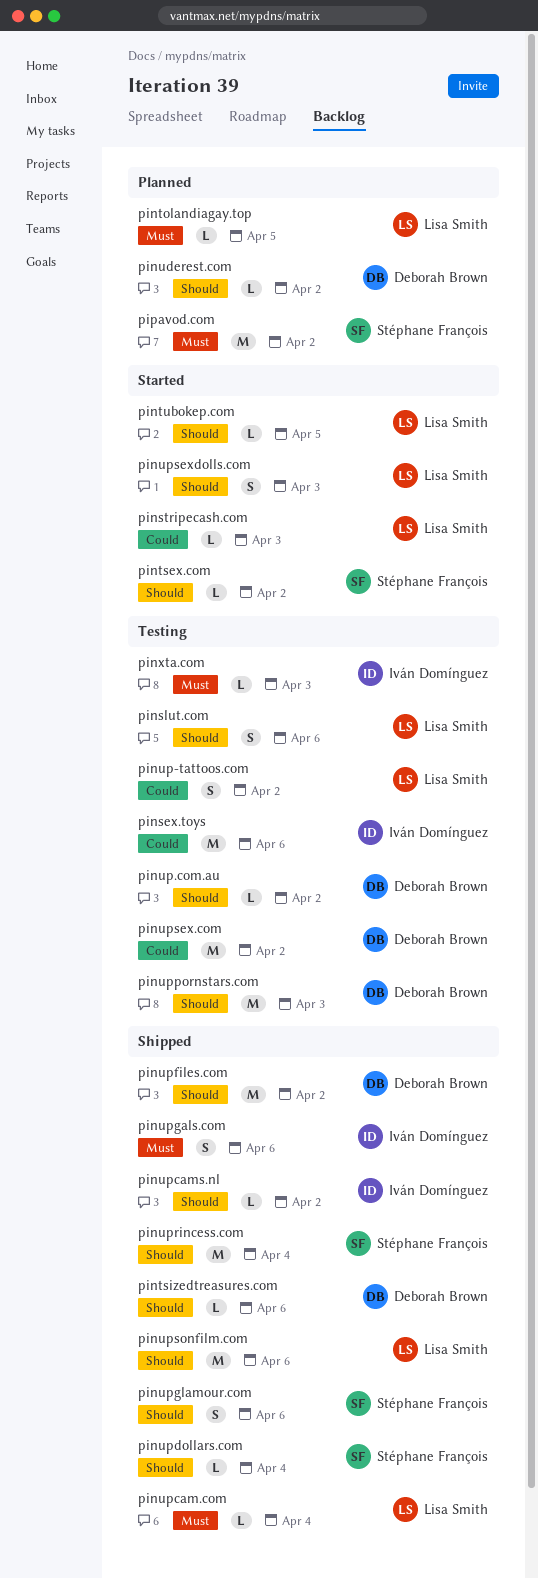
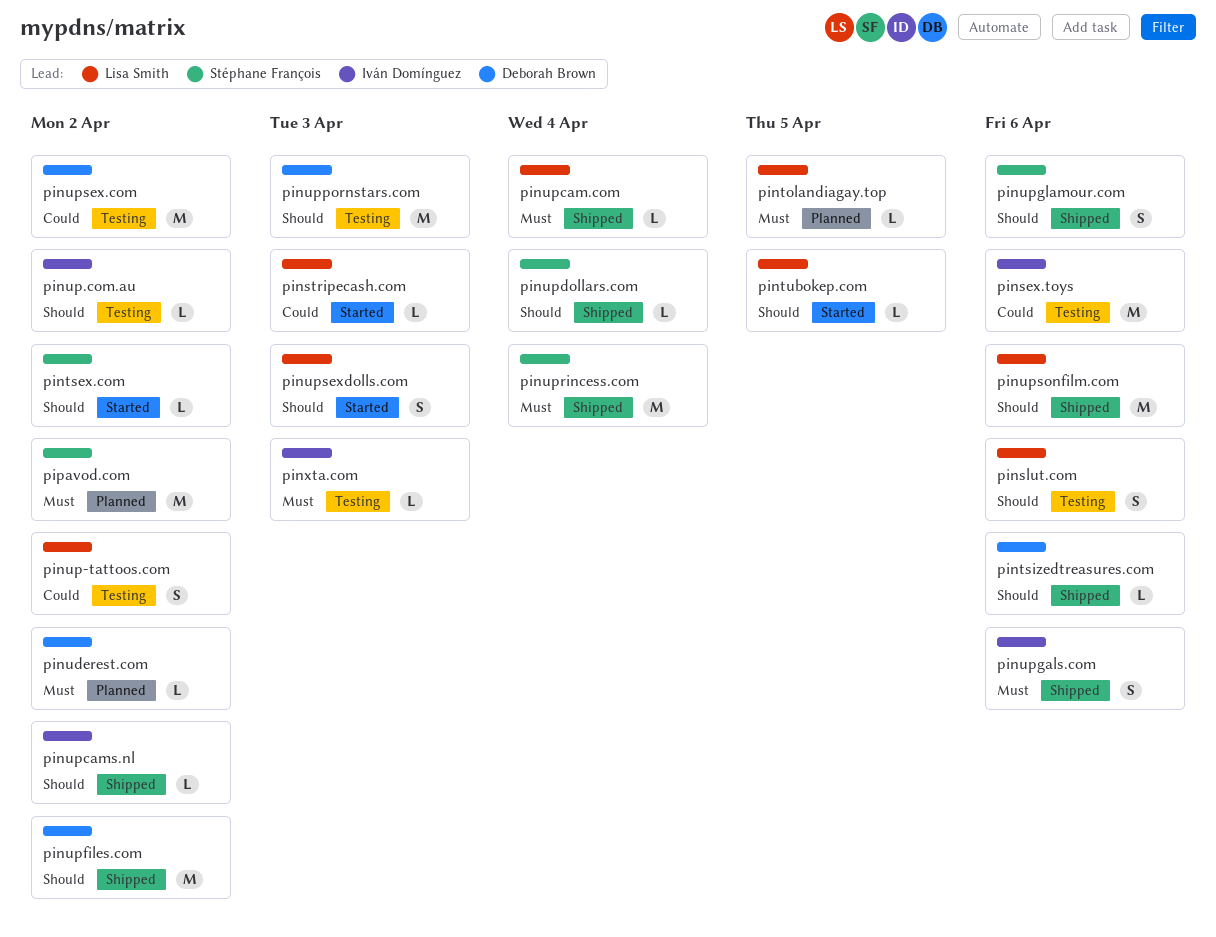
pinuderest.com, priority: Should -> Must
pinup.com.au, owner: Deborah Brown -> Iván Domínguez
pinuprincess.com, priority: Should -> Must

